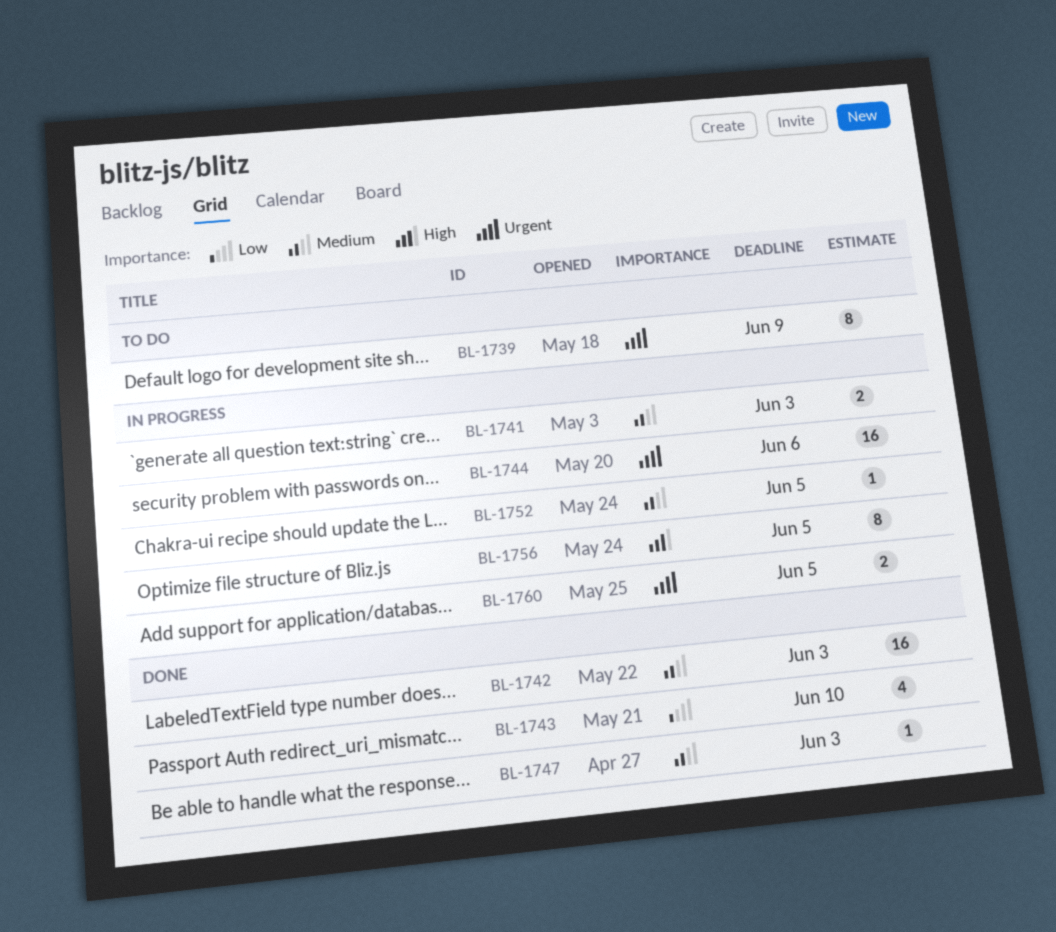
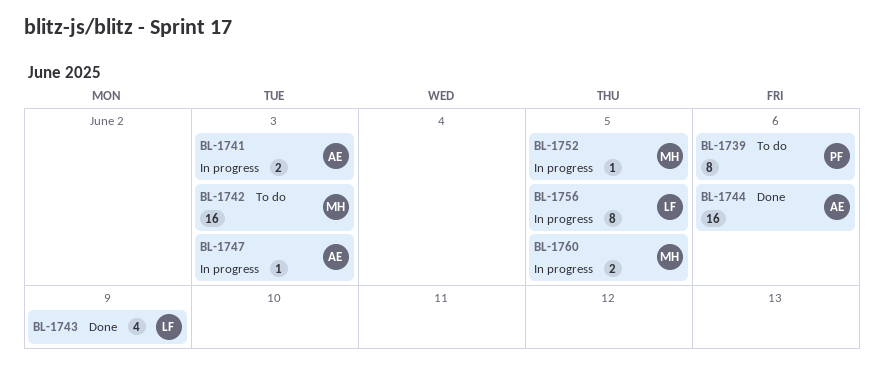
BL-1739, due: Jun 9 -> Jun 6
BL-1742, status: Done -> To do
BL-1743, due: Jun 10 -> Jun 9
BL-1744, status: In progress -> Done
BL-1747, status: Done -> In progress

